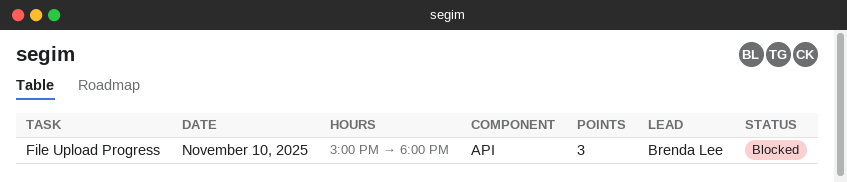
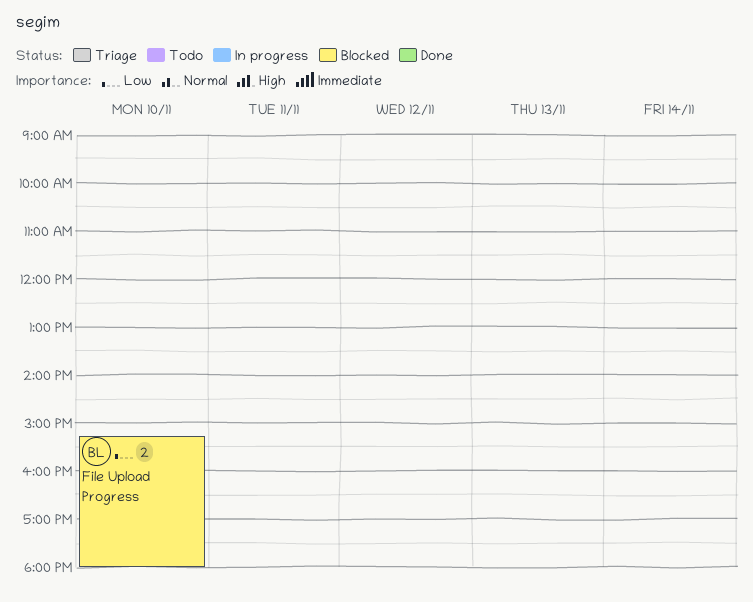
File Upload Progress, estimate: 3 -> 2
File Upload Progress, begins: 15:00 -> 15:15

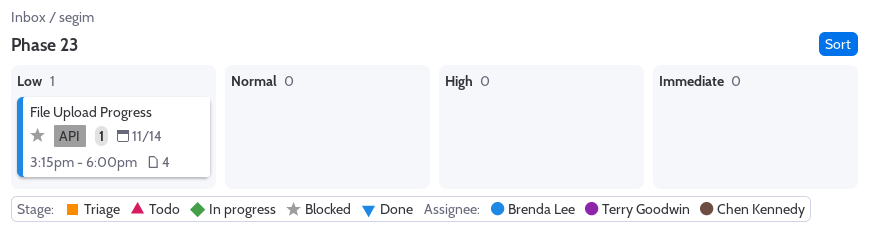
File Upload Progress, estimate: 2 -> 1
File Upload Progress, day: Nov 10 -> Nov 14

